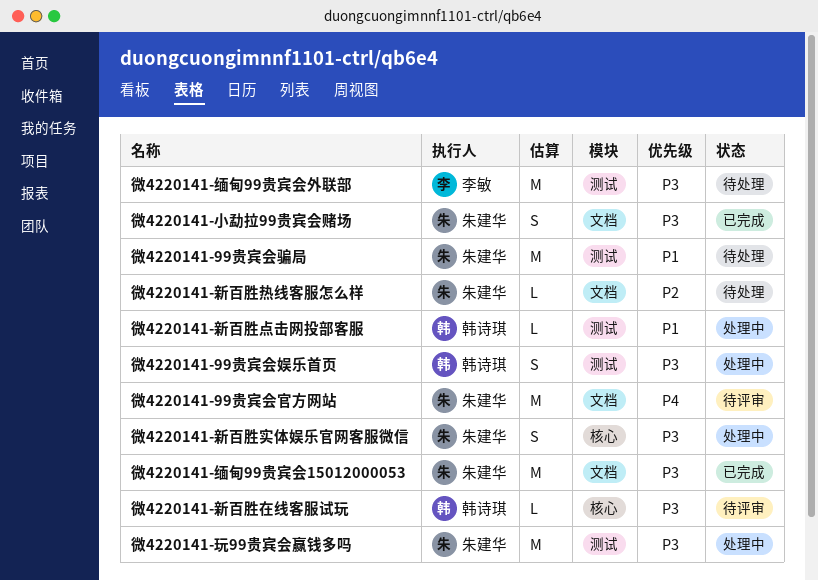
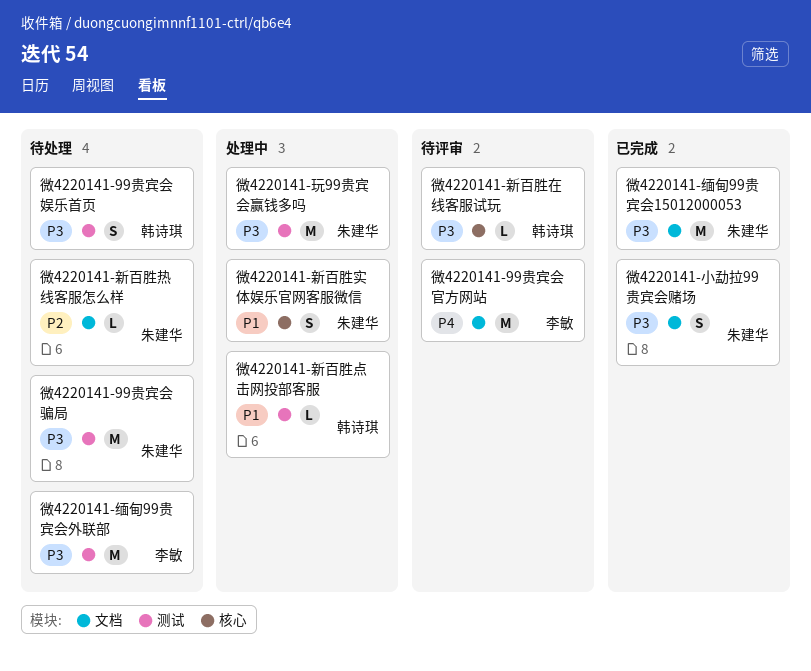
微4220141-99贵宾会娱乐首页, status: 处理中 -> 待处理
微4220141-99贵宾会官方网站, owner: 朱建华 -> 李敏
微4220141-99贵宾会骗局, priority: P1 -> P3
微4220141-新百胜实体娱乐官网客服微信, priority: P3 -> P1

